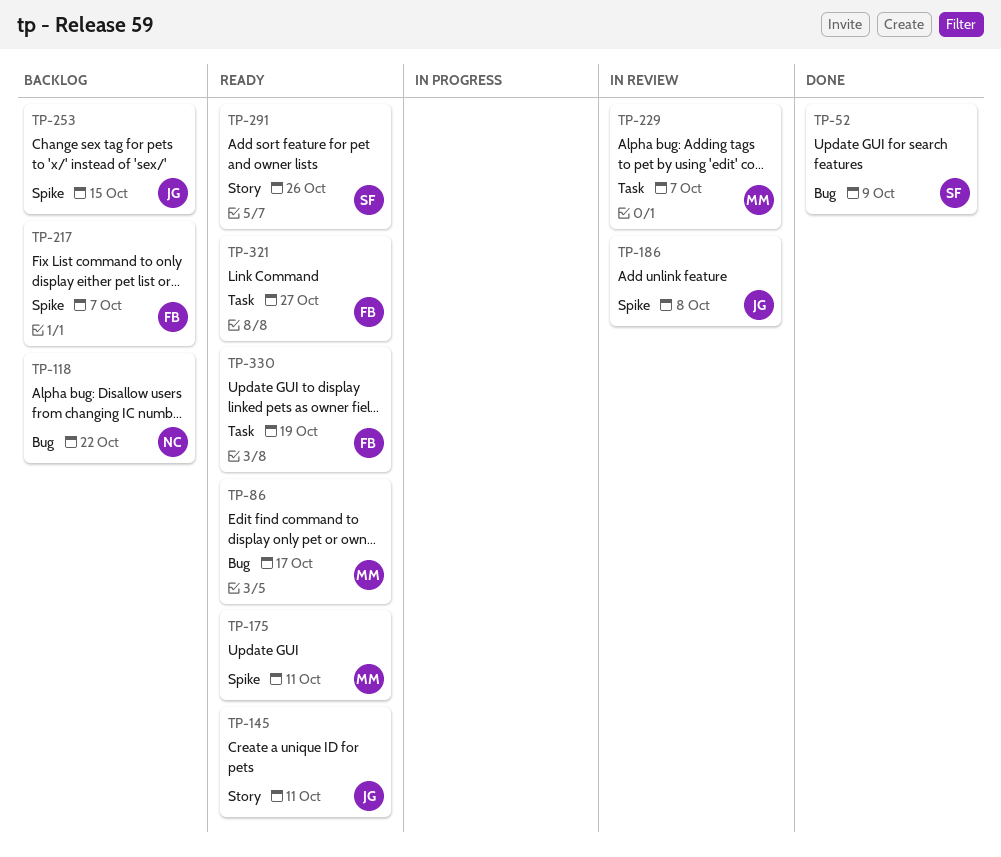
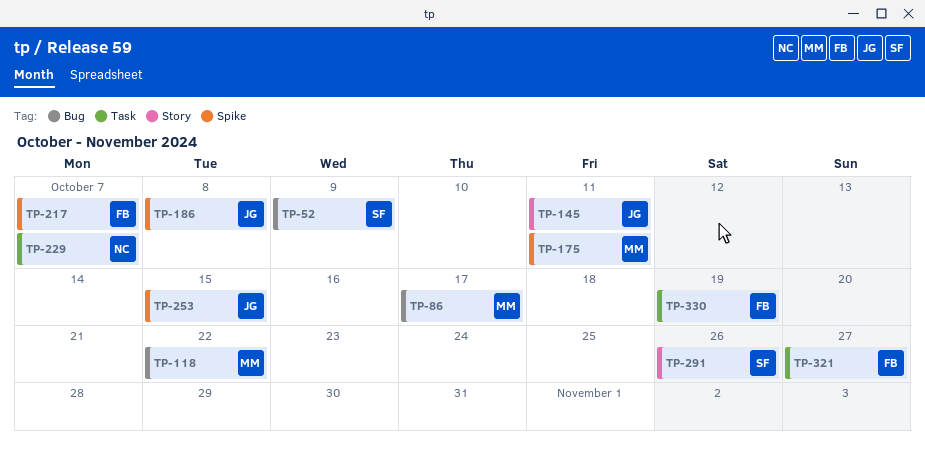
TP-118, owner: NC -> MM
TP-229, owner: MM -> NC

